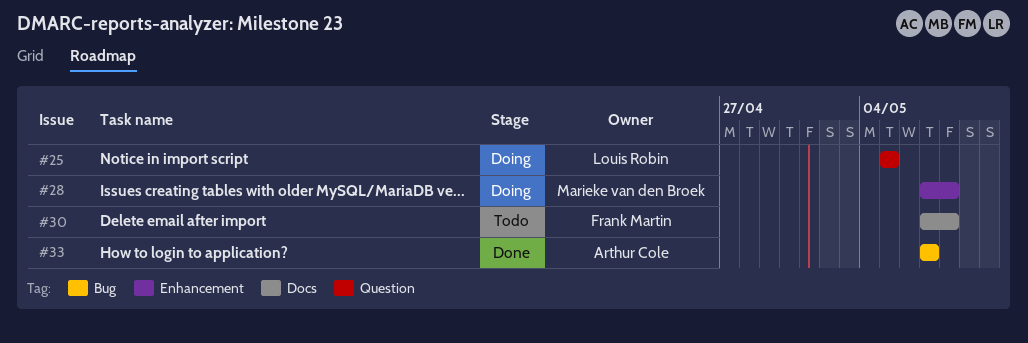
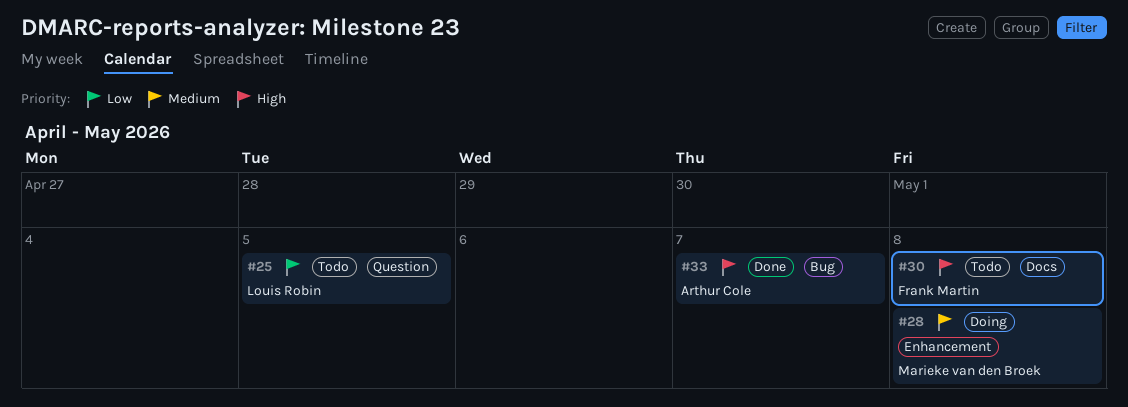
#25, status: Doing -> Todo

